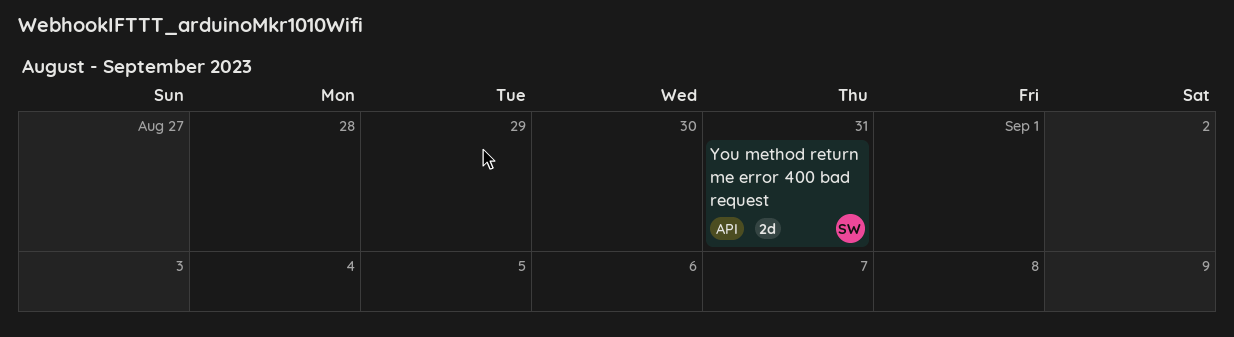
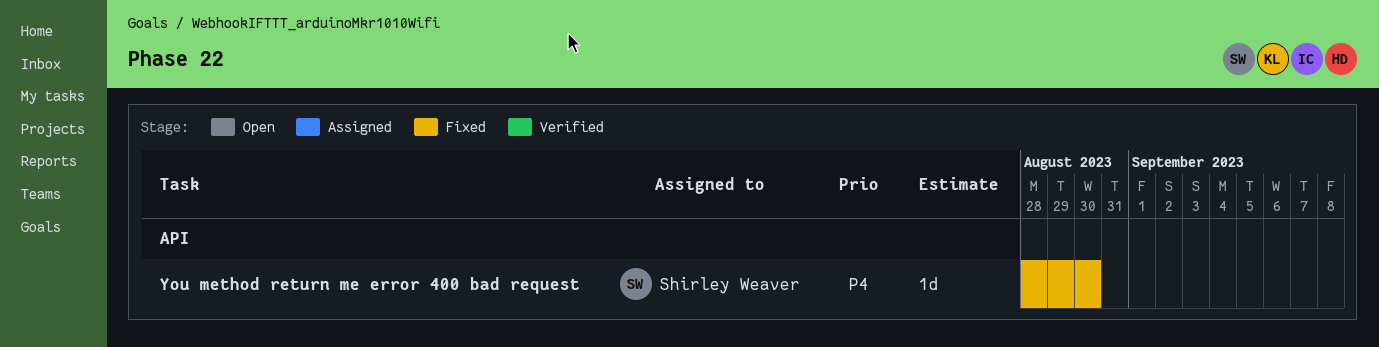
You method return me error 400 bad request, estimate: 2d -> 1d
You method return me error 400 bad request, due: Aug 31 -> Aug 30

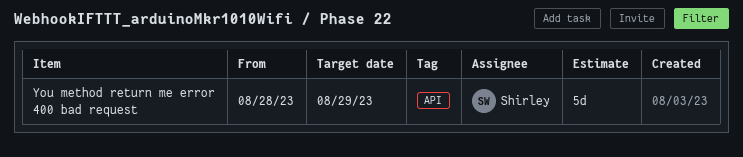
You method return me error 400 bad request, estimate: 1d -> 5d
You method return me error 400 bad request, due: Aug 30 -> Aug 29

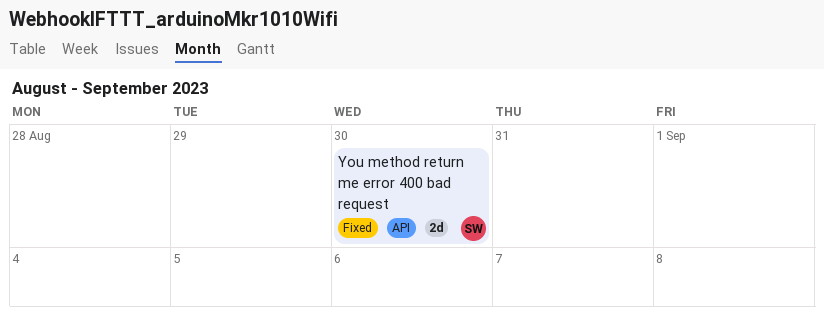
You method return me error 400 bad request, estimate: 5d -> 2d
You method return me error 400 bad request, due: Aug 29 -> Aug 30

